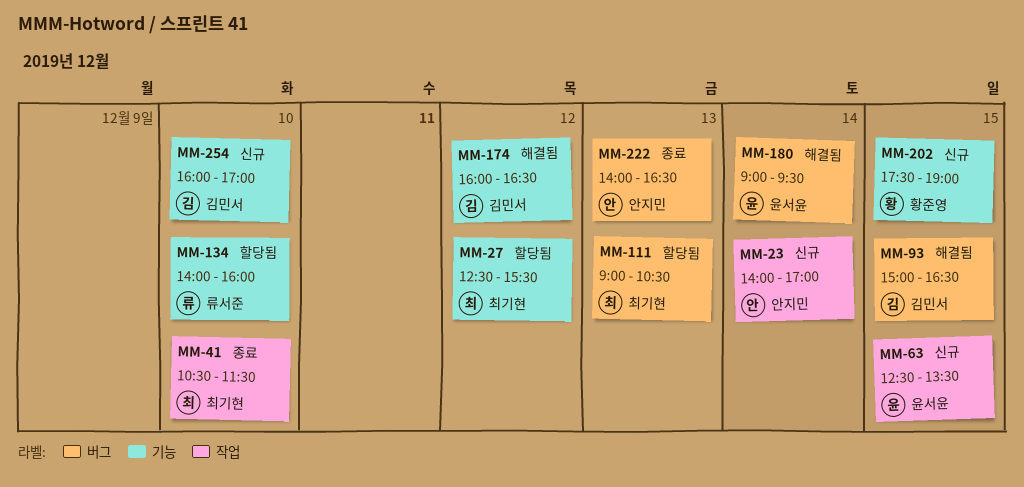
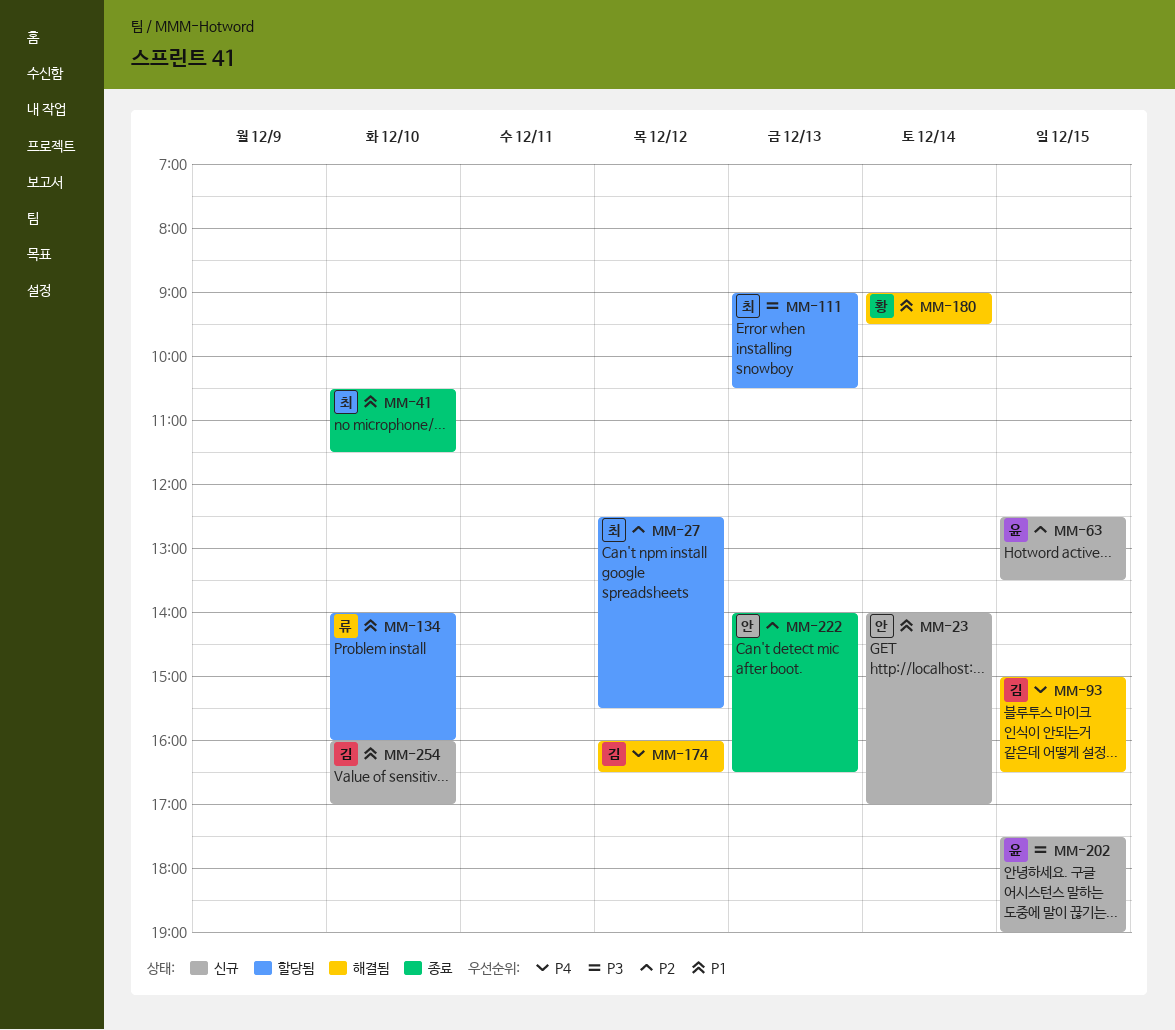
MM-180, owner: 윤서윤 -> 황준영
MM-202, owner: 황준영 -> 윤서윤

